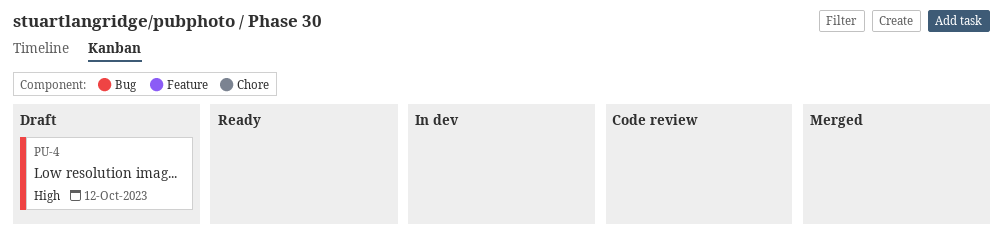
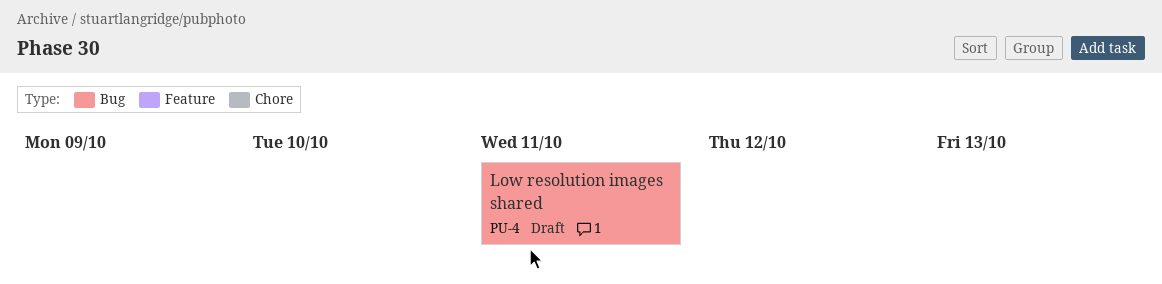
PU-4, due: Oct 12 -> Oct 11

